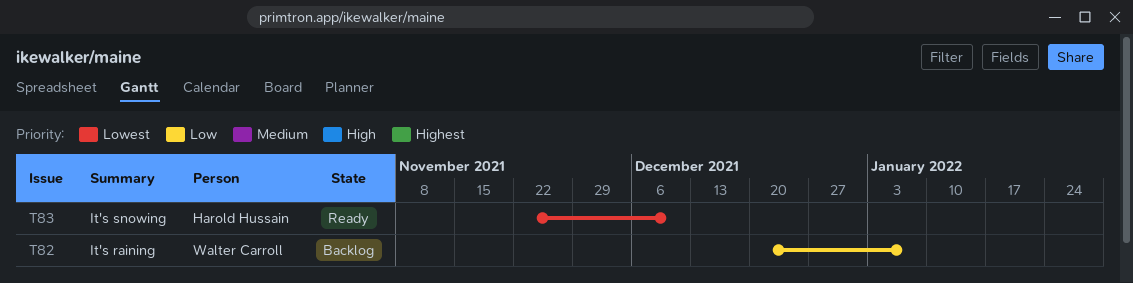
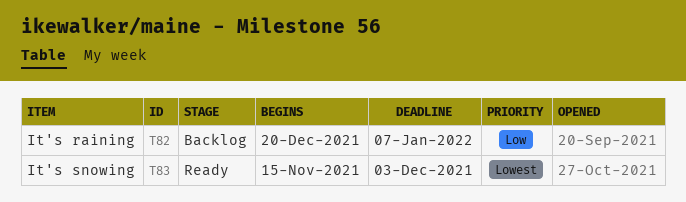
T83, start: Nov 22 -> Nov 15
T83, due: Dec 10 -> Dec 3

